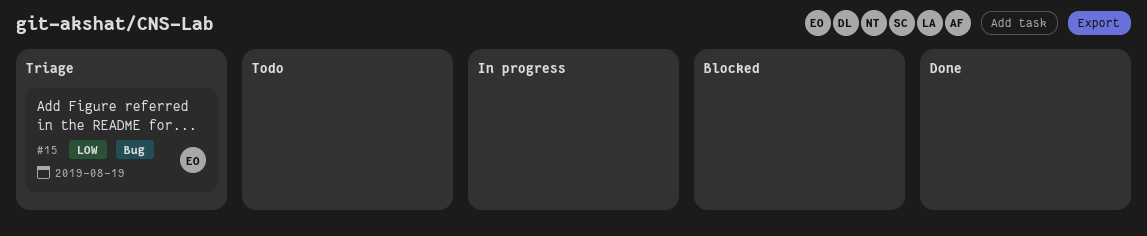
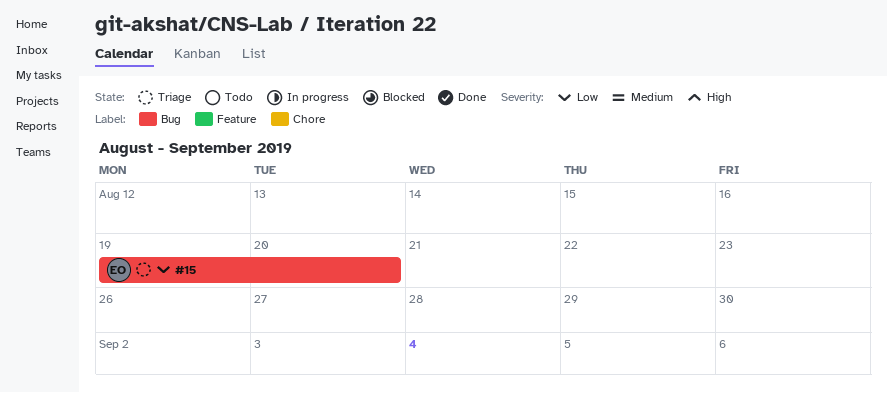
#15, due: Aug 19 -> Aug 20

